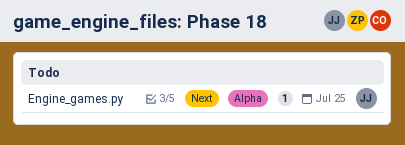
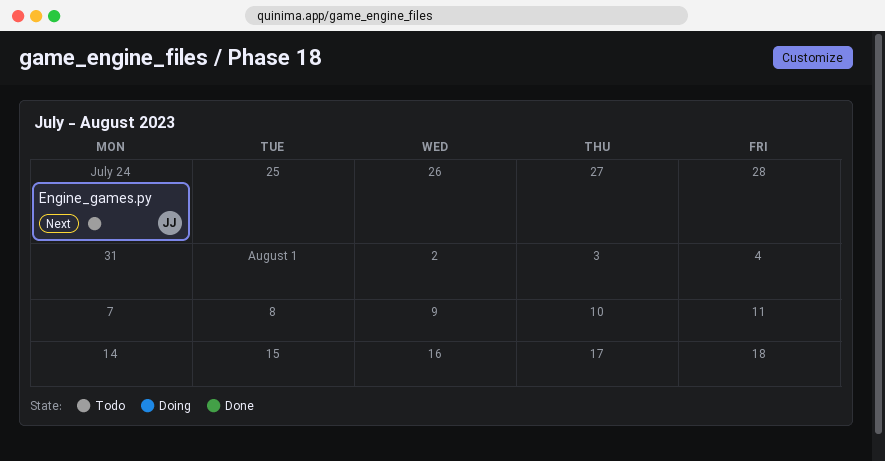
Engine_games.py, due: Jul 25 -> Jul 24

